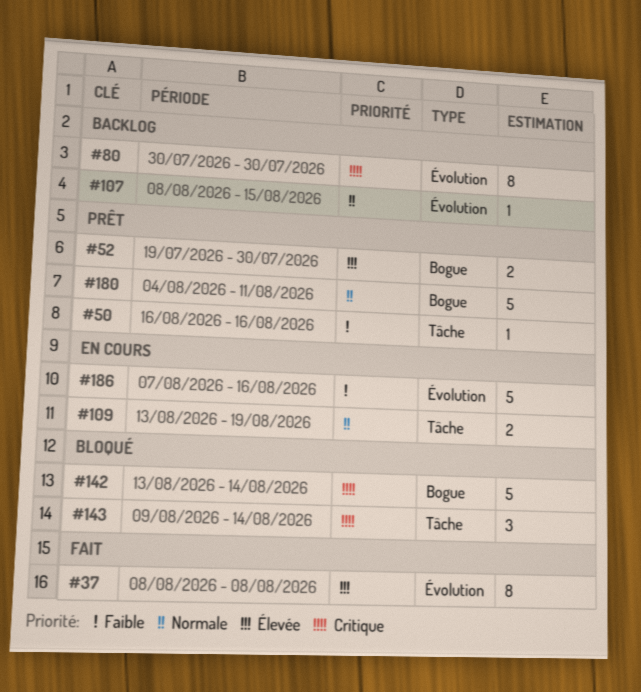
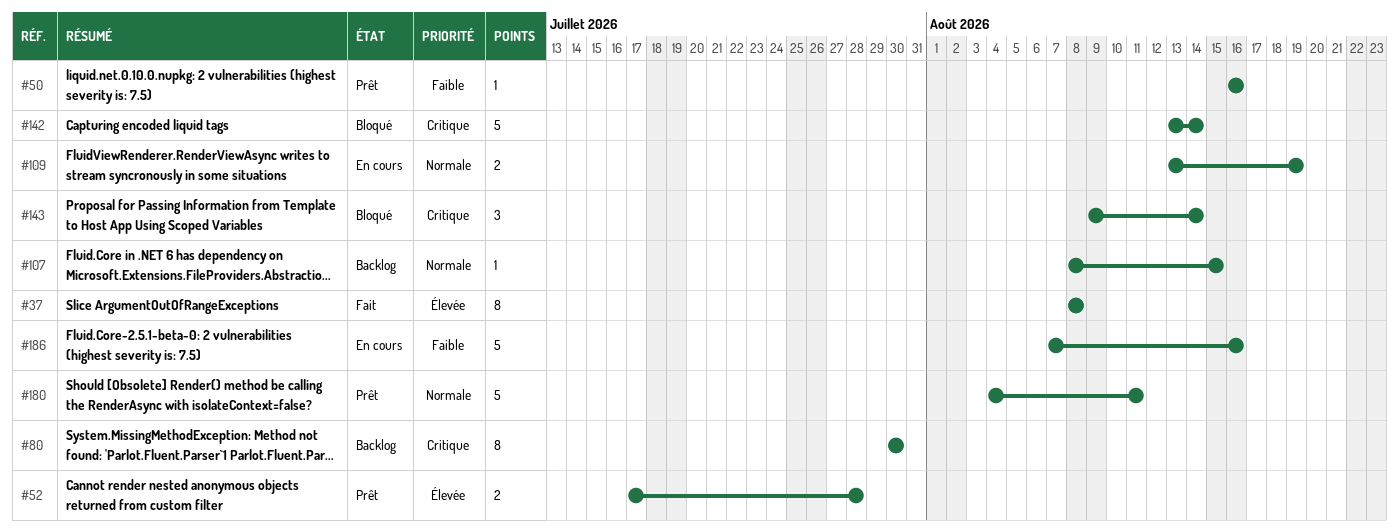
#52, start: Jul 19 -> Jul 17
#52, due: Jul 30 -> Jul 28

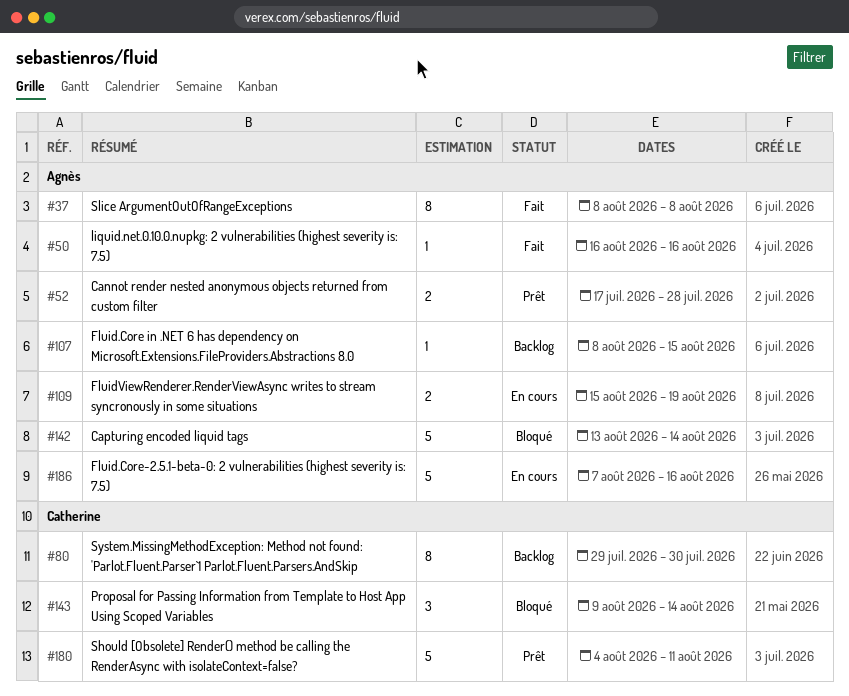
#50, status: Prêt -> Fait
#80, start: Jul 30 -> Jul 29
#109, start: Aug 13 -> Aug 15

